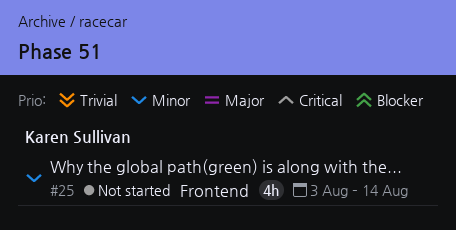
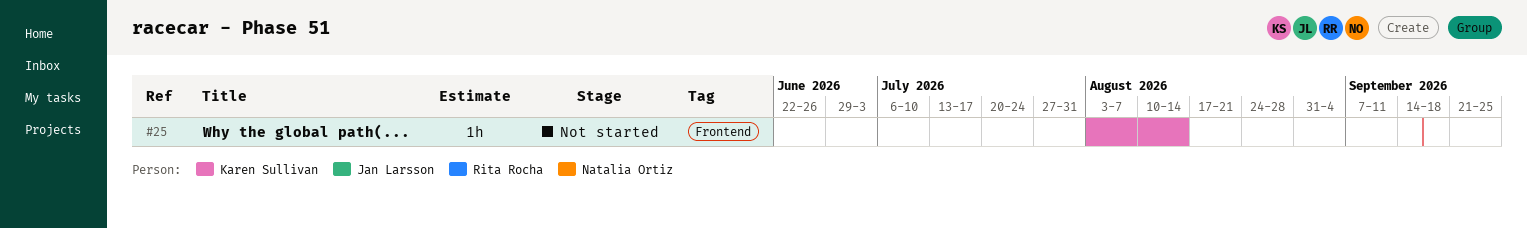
#25, estimate: 4h -> 1h

